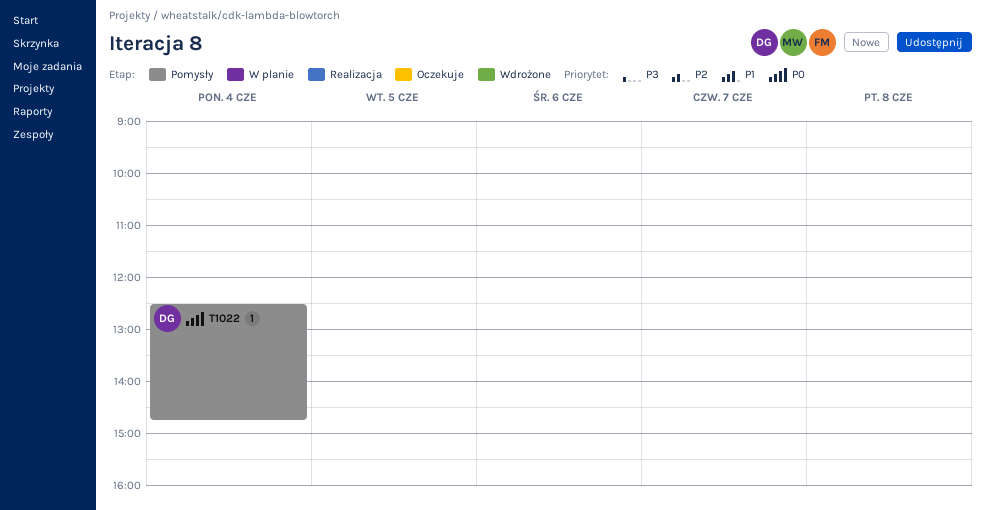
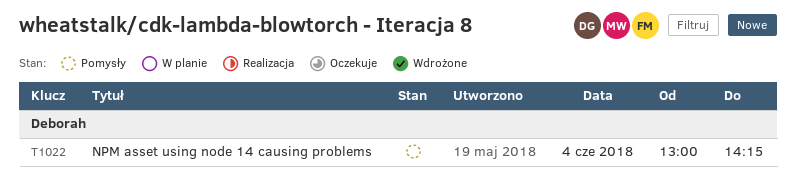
T1022, begins: 12:30 -> 13:00
T1022, ends: 14:45 -> 14:15

